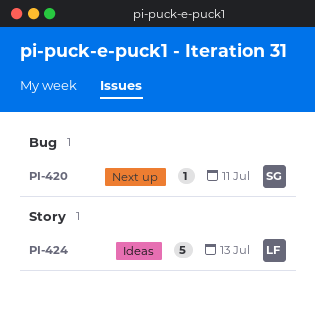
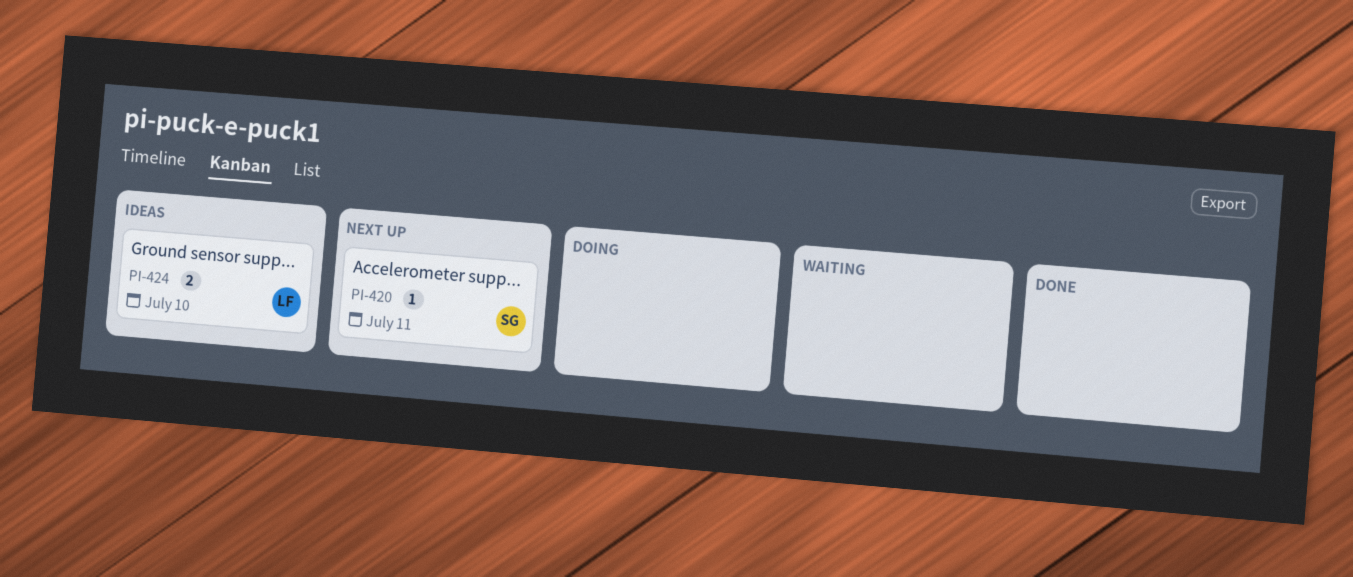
PI-424, estimate: 5 -> 2
PI-424, due: Jul 13 -> Jul 10

